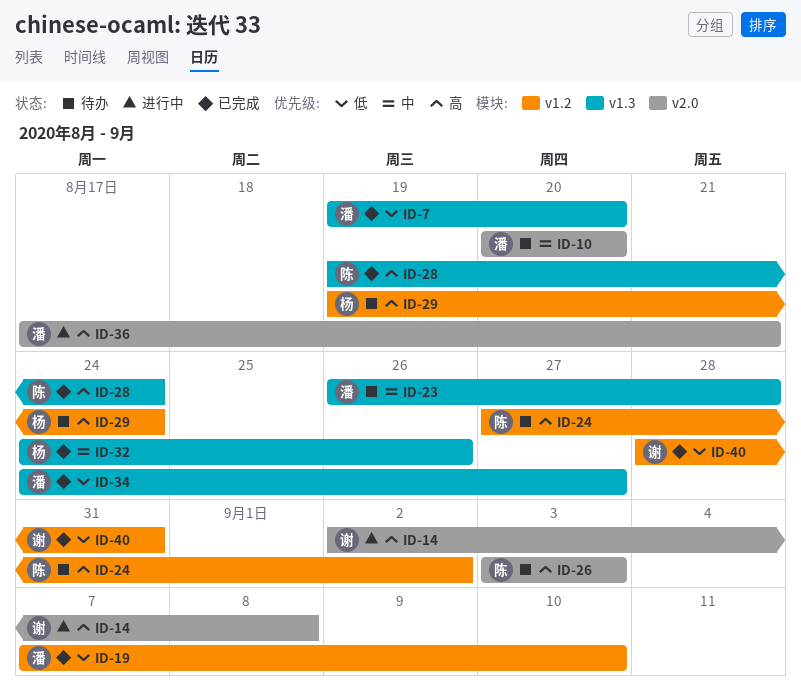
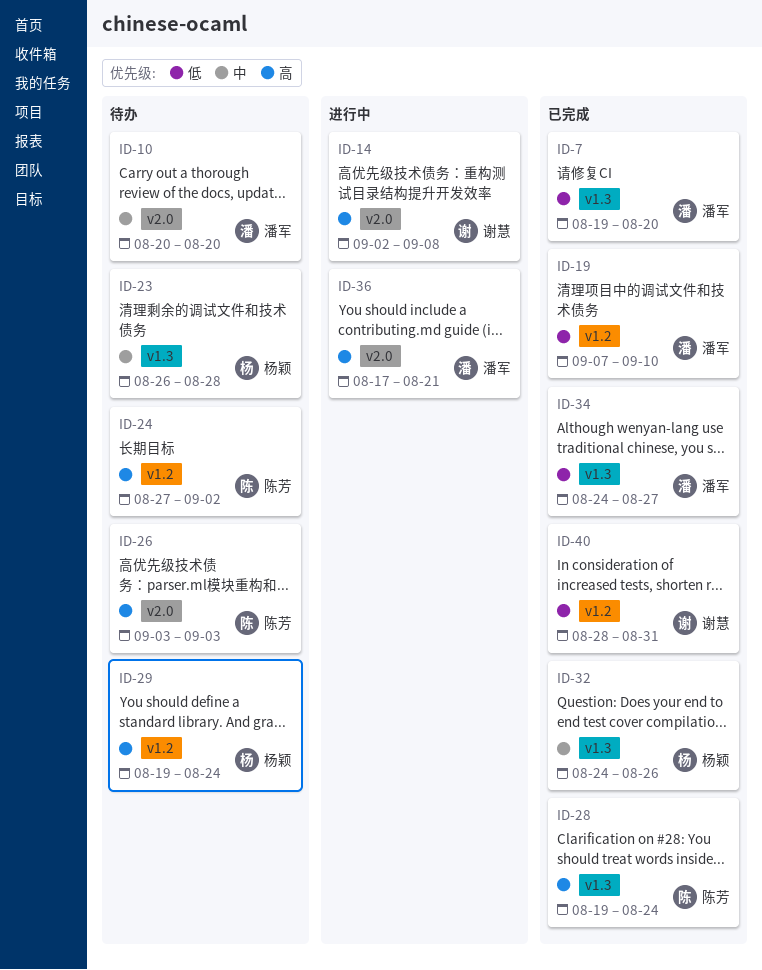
ID-23, owner: 潘军 -> 杨颖

